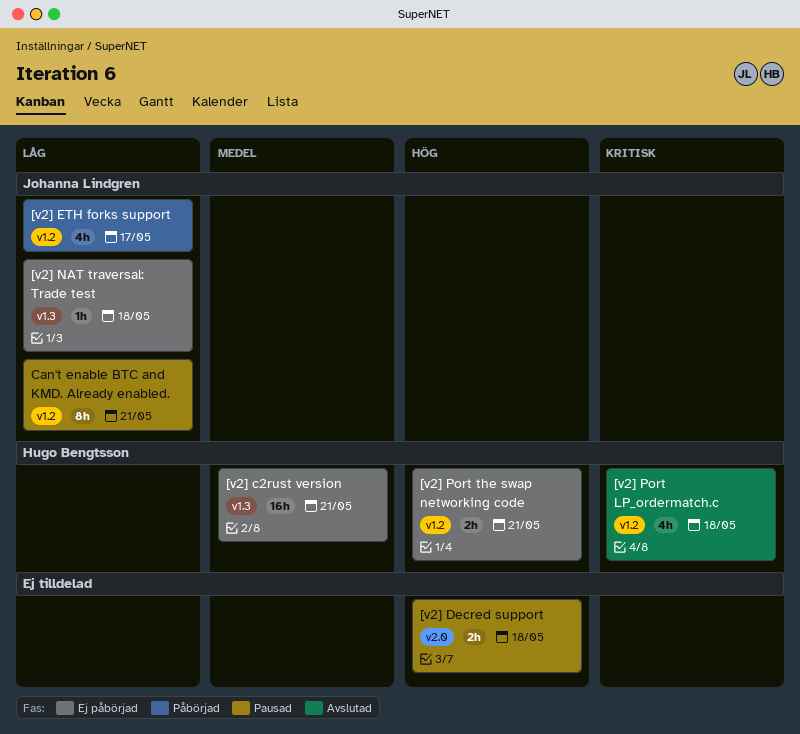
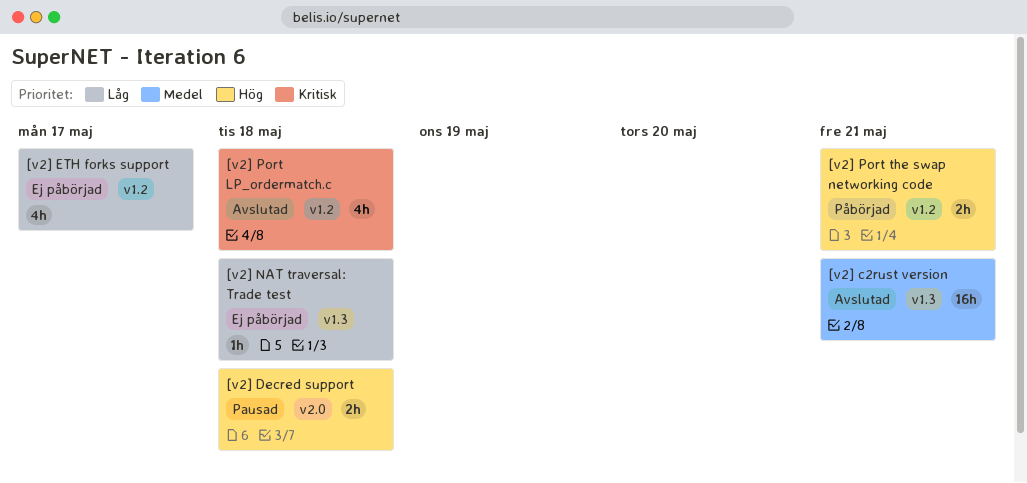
[v2] c2rust version, status: Ej påbörjad -> Avslutad
[v2] ETH forks support, status: Påbörjad -> Ej påbörjad
[v2] Port the swap networking code, status: Ej påbörjad -> Påbörjad
Can't enable BTC and KMD. Already enabled.: present -> none

